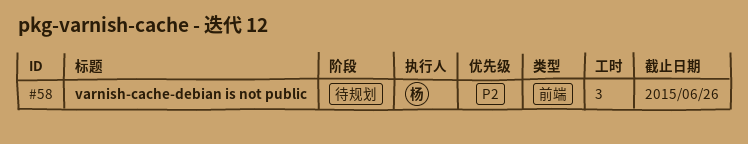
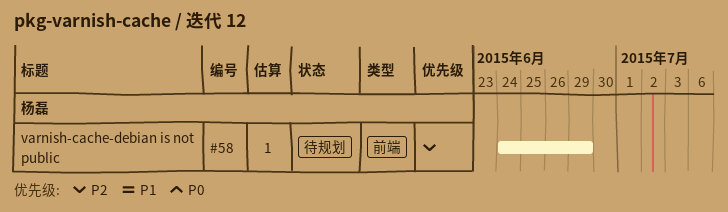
#58, estimate: 3 -> 1
#58, due: Jun 26 -> Jun 29

